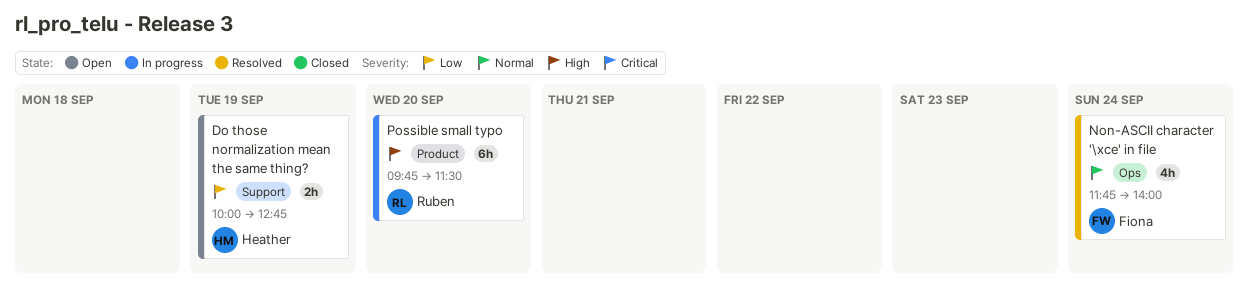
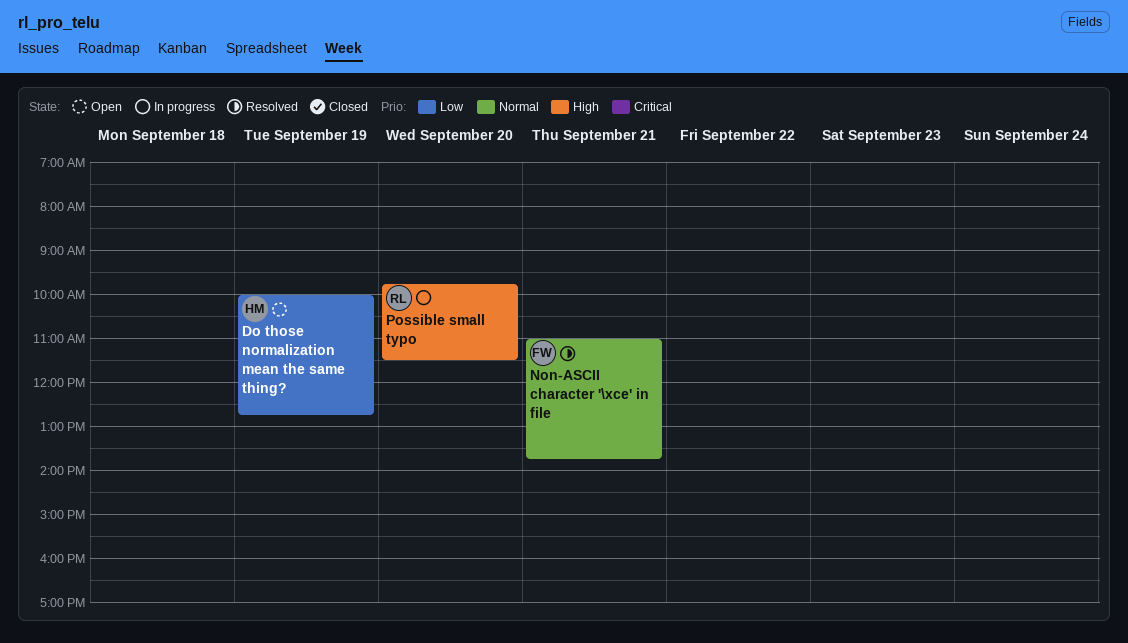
Non-ASCII character '\xce' in file, day: Sep 24 -> Sep 21
Non-ASCII character '\xce' in file, begins: 11:45 -> 11:00
Non-ASCII character '\xce' in file, ends: 14:00 -> 13:45

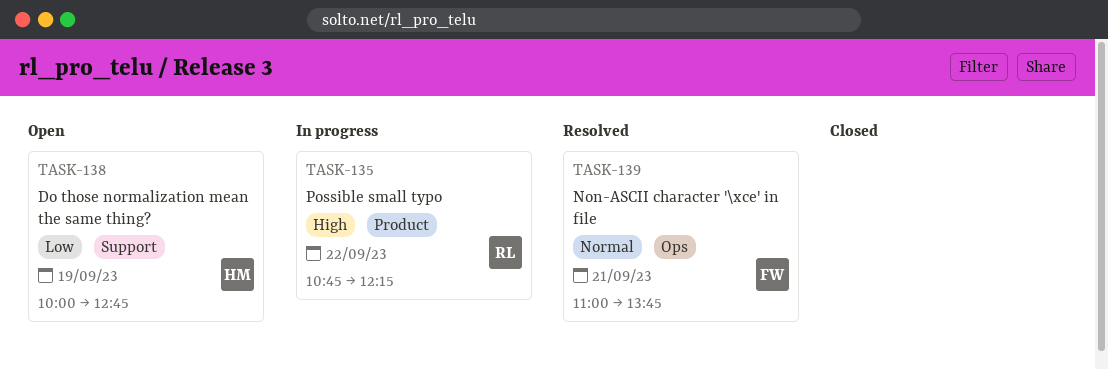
Possible small typo, day: Sep 20 -> Sep 22
Possible small typo, begins: 09:45 -> 10:45
Possible small typo, ends: 11:30 -> 12:15

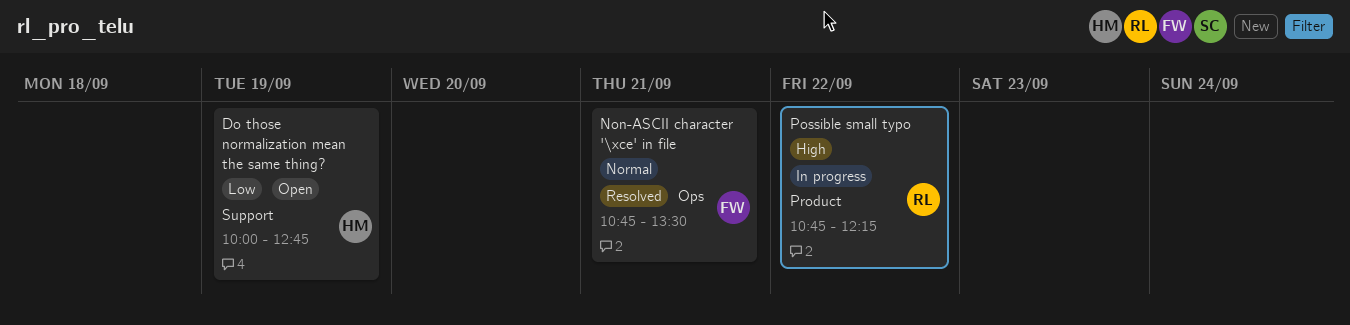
Non-ASCII character '\xce' in file, begins: 11:00 -> 10:45
Non-ASCII character '\xce' in file, ends: 13:45 -> 13:30

